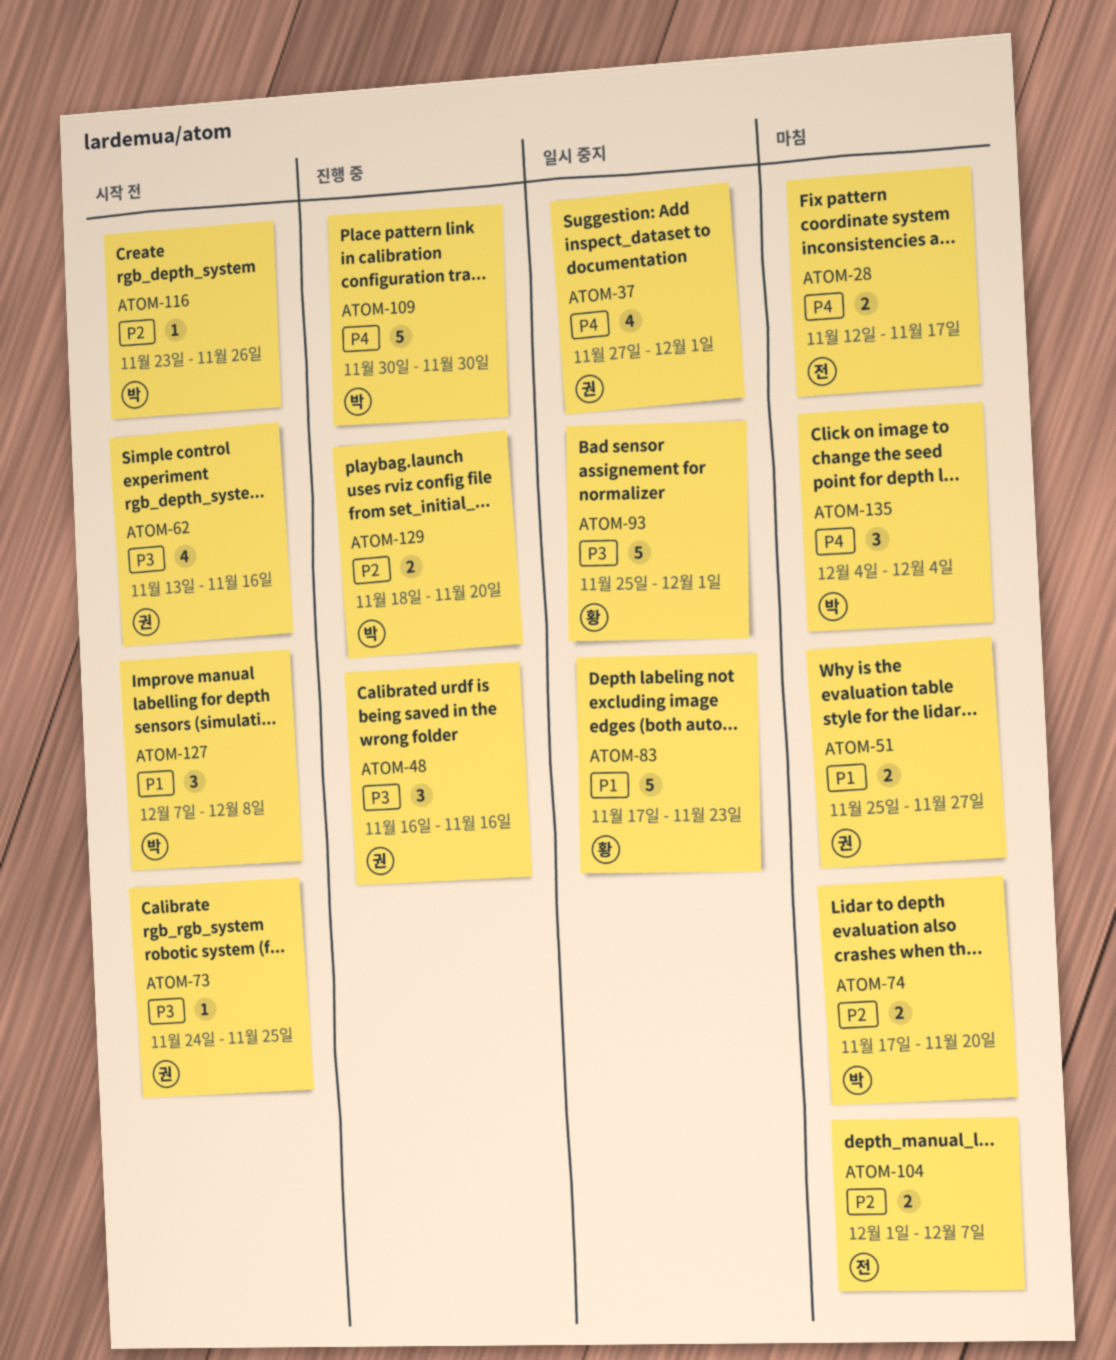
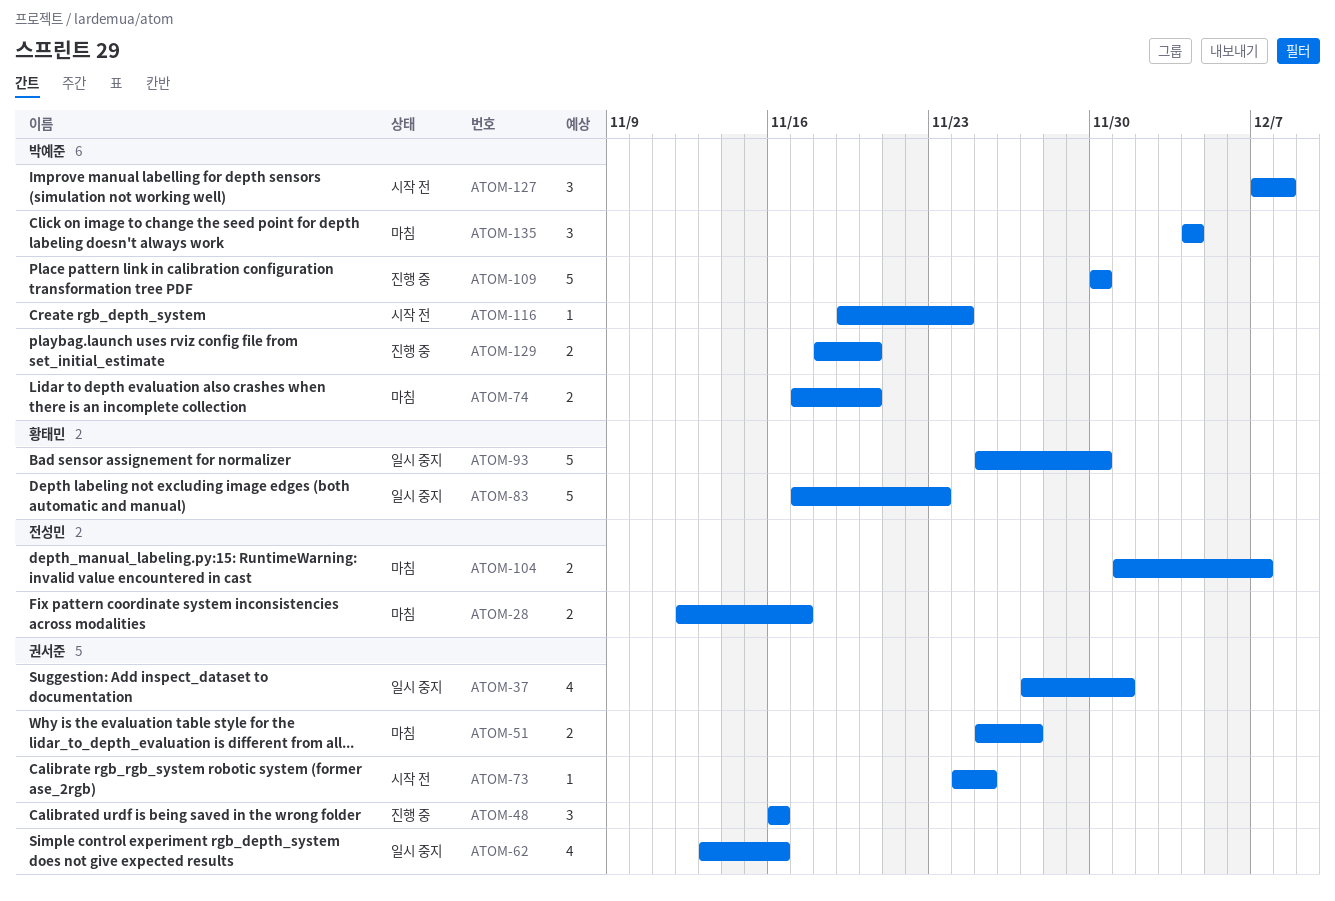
ATOM-62, status: 시작 전 -> 일시 중지
ATOM-93, due: Dec 1 -> Nov 30
ATOM-116, start: Nov 23 -> Nov 19
ATOM-116, due: Nov 26 -> Nov 24

